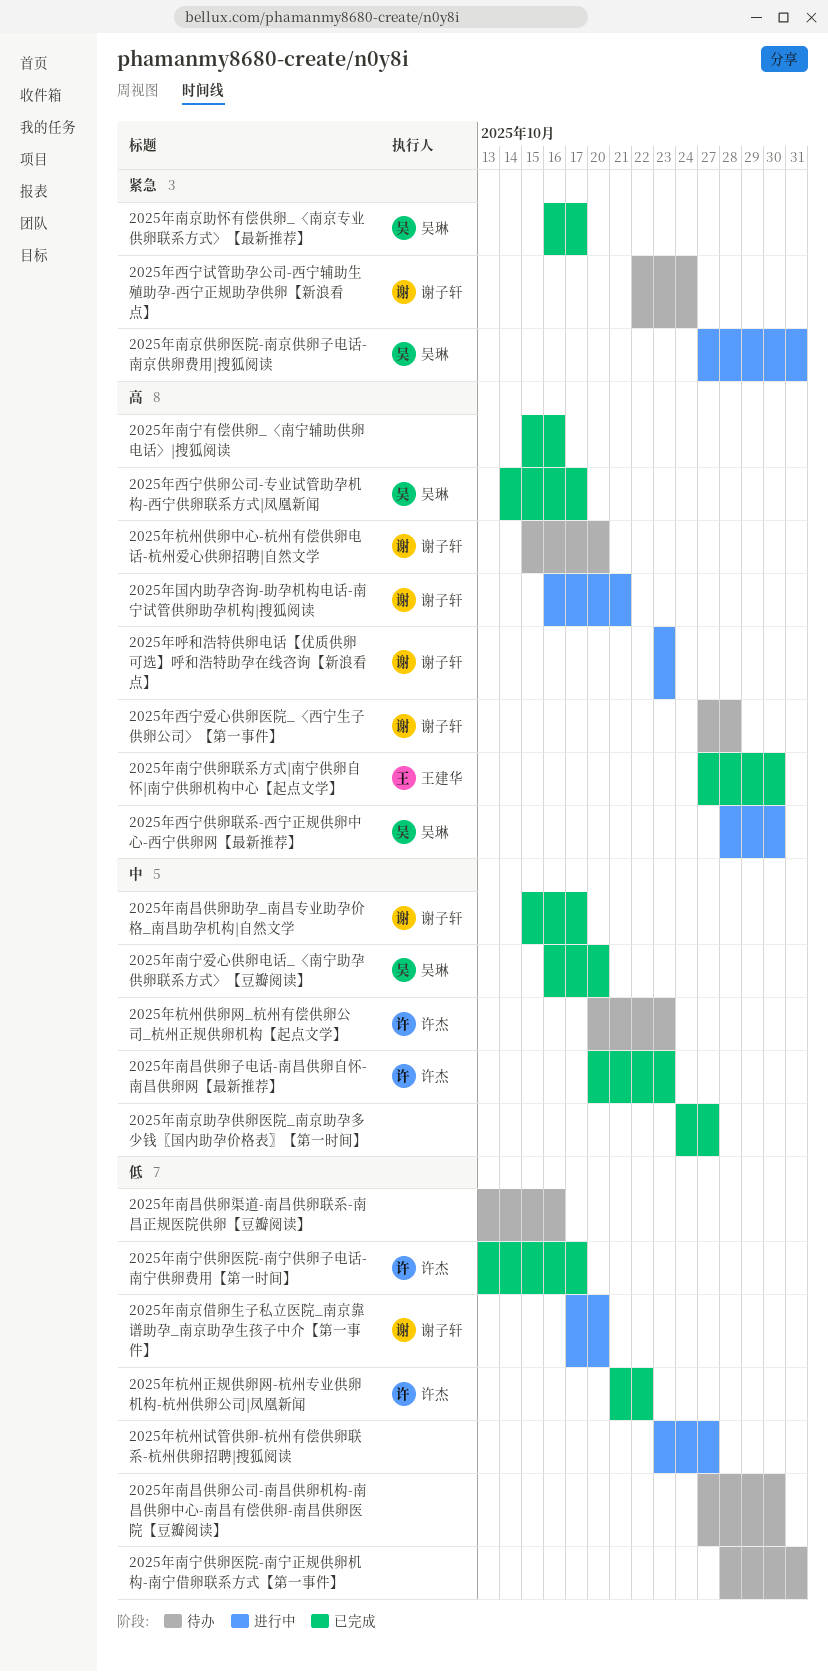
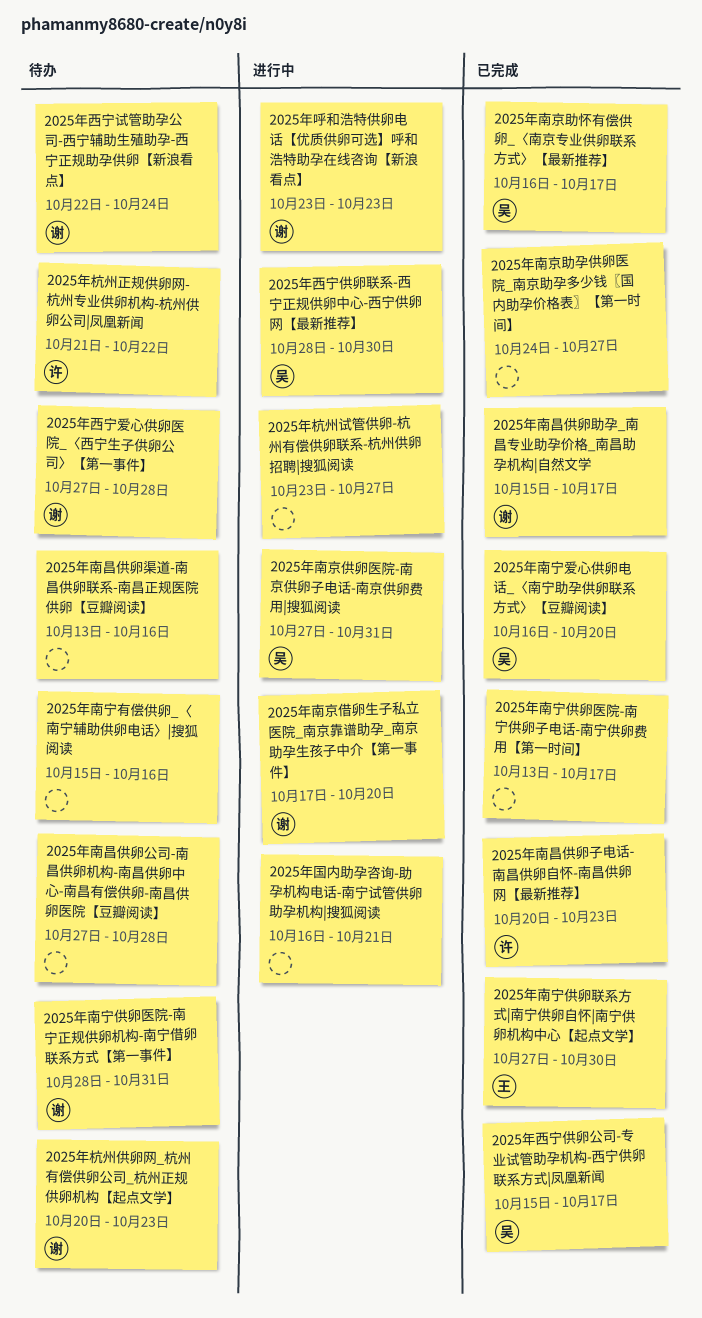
2025年南宁供卵医院-南宁供卵子电话-南宁供卵费用【第一时间】, owner: 许杰 -> none
2025年南宁供卵医院-南宁正规供卵机构-南宁借卵联系方式【第一事件】, owner: none -> 谢子轩
2025年南宁有偿供卵_〈南宁辅助供卵电话〉|搜狐阅读, status: 已完成 -> 待办
2025年南昌供卵公司-南昌供卵机构-南昌供卵中心-南昌有偿供卵-南昌供卵医院【豆瓣阅读】, due: Oct 30 -> Oct 28
2025年国内助孕咨询-助孕机构电话-南宁试管供卵助孕机构|搜狐阅读, owner: 谢子轩 -> none
2025年杭州供卵中心-杭州有偿供卵电话-杭州爱心供卵招聘|自然文学: present -> none
2025年杭州供卵网_杭州有偿供卵公司_杭州正规供卵机构【起点文学】, owner: 许杰 -> 谢子轩
2025年杭州正规供卵网-杭州专业供卵机构-杭州供卵公司|凤凰新闻, status: 已完成 -> 待办
2025年西宁供卵公司-专业试管助孕机构-西宁供卵联系方式|凤凰新闻, start: Oct 14 -> Oct 15

